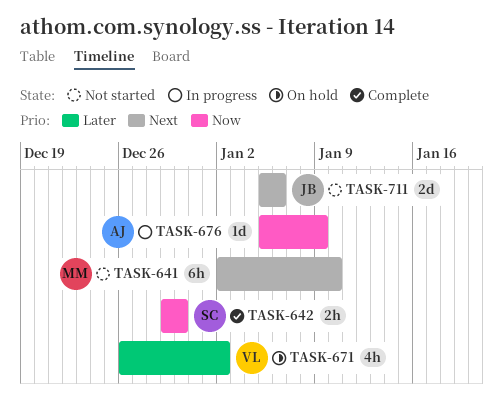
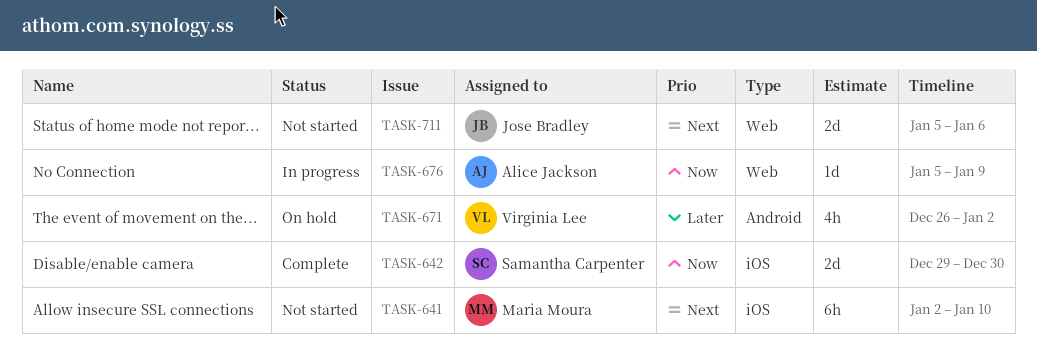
TASK-642, estimate: 2h -> 2d

